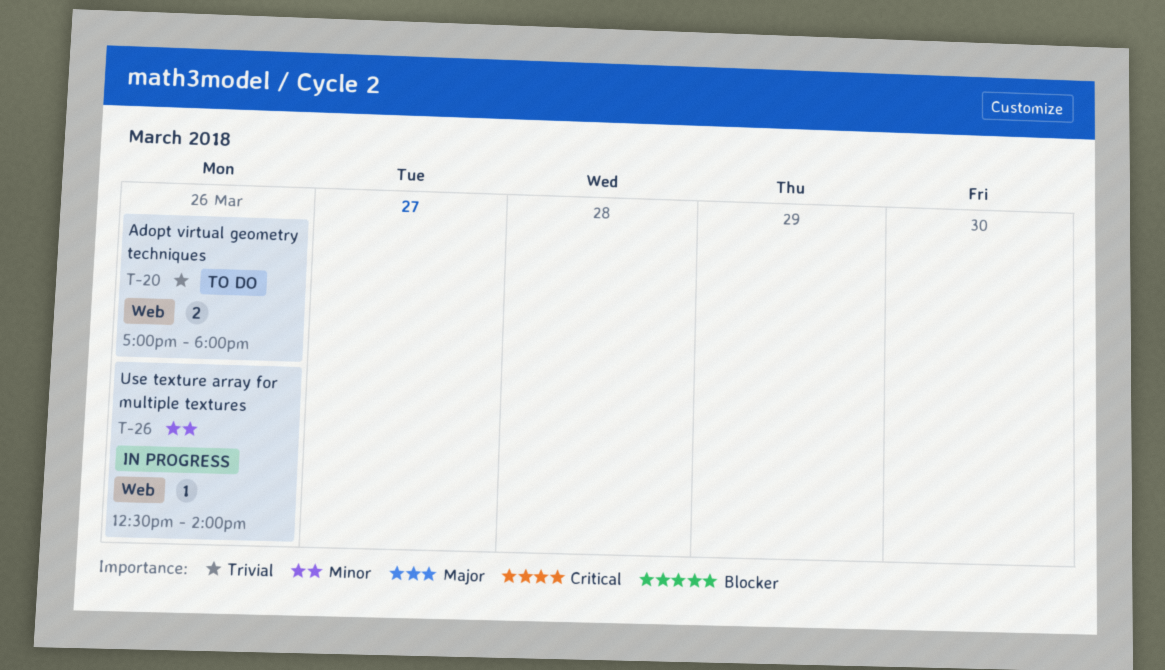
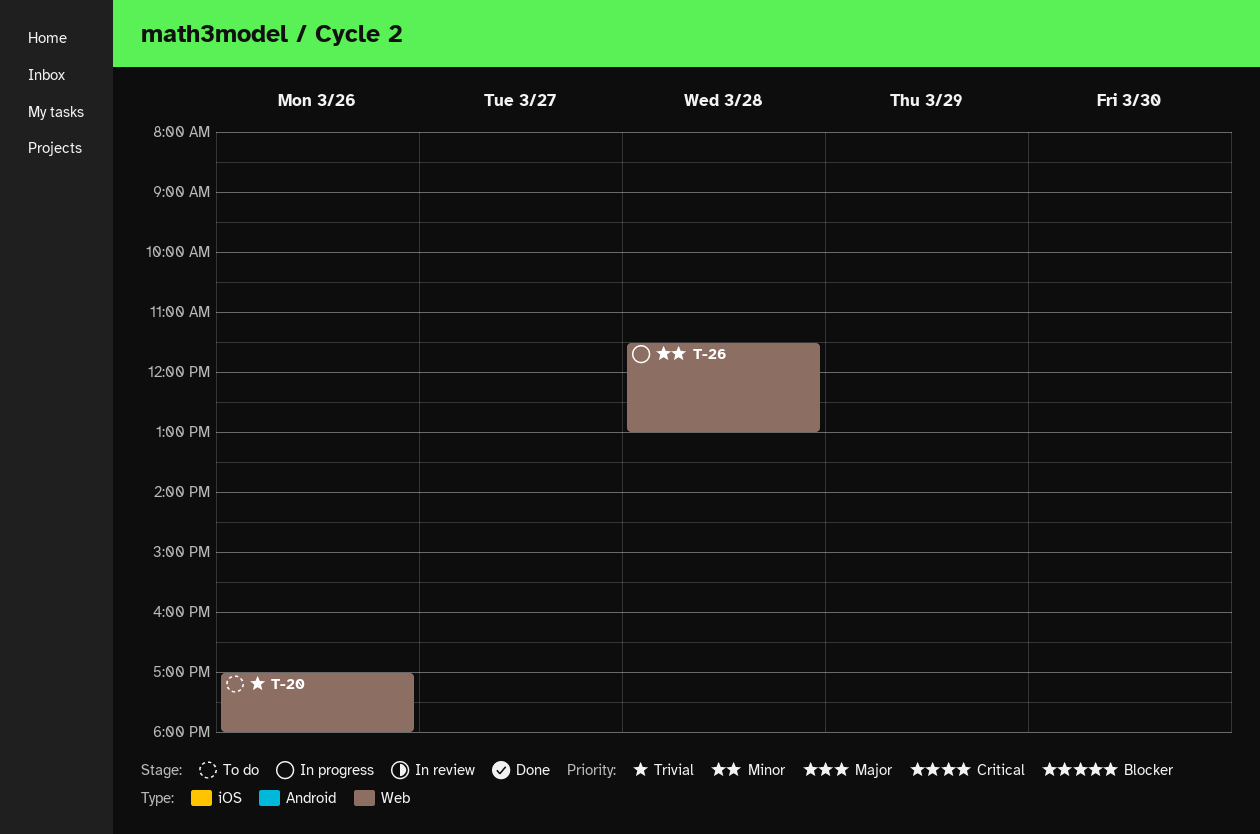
T-26, day: Mar 26 -> Mar 28
T-26, begins: 12:30 -> 11:30
T-26, ends: 14:00 -> 13:00

